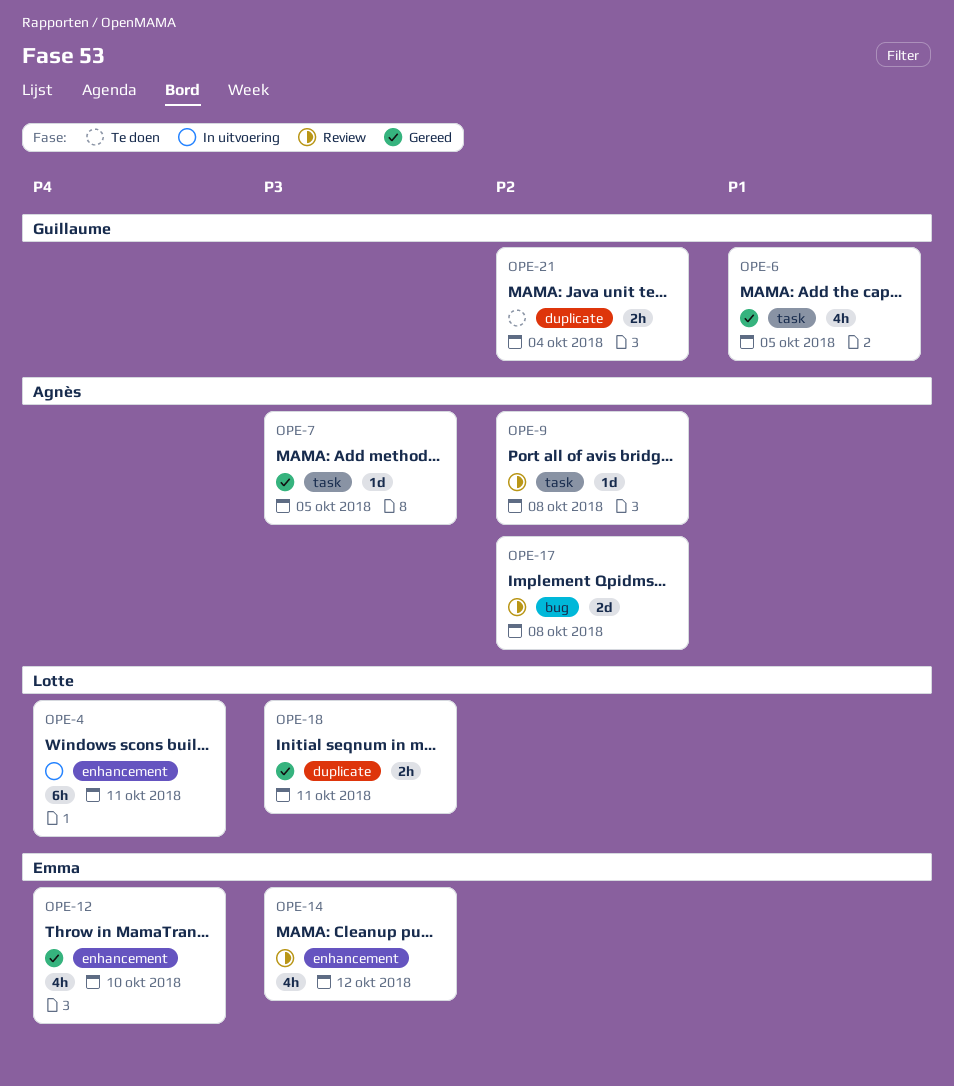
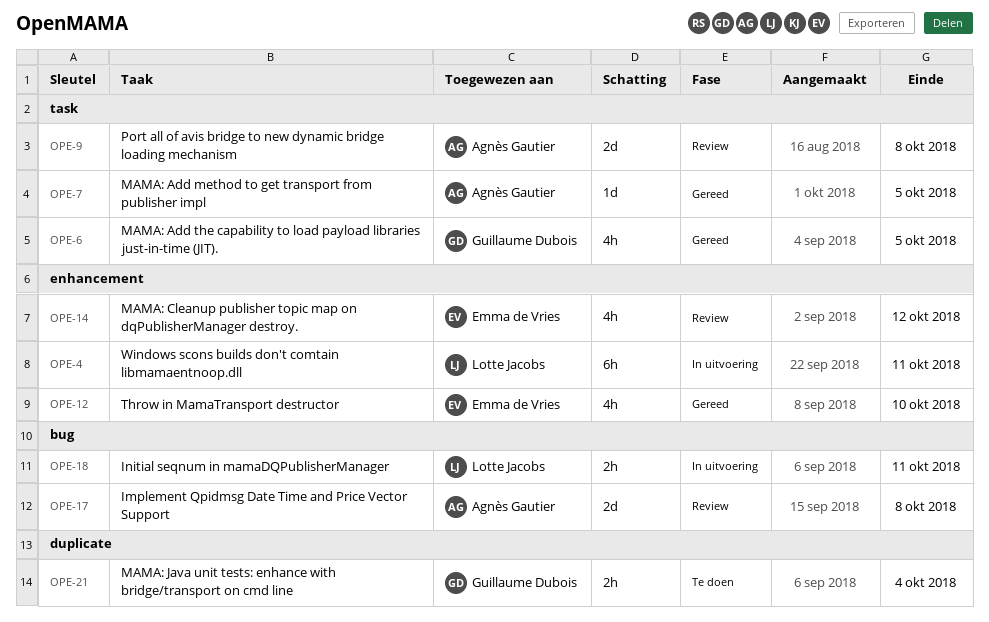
OPE-9, estimate: 1d -> 2d
OPE-18, status: Gereed -> In uitvoering
OPE-18, label: duplicate -> bug

